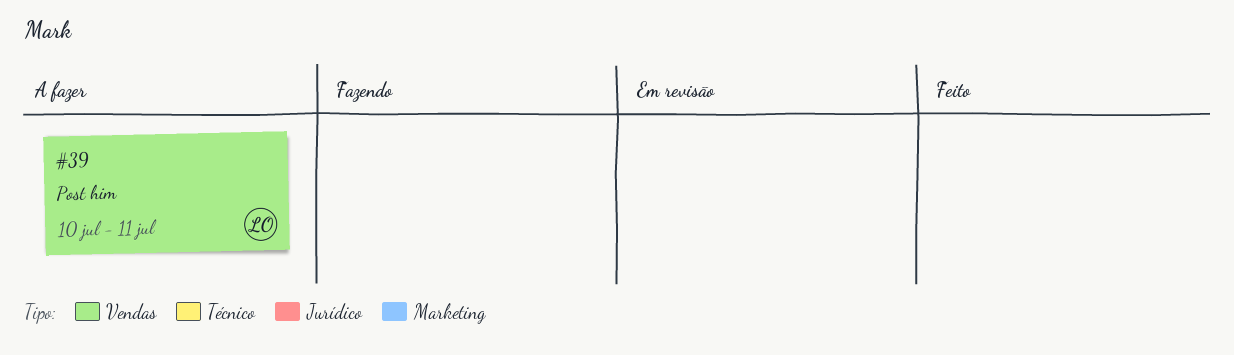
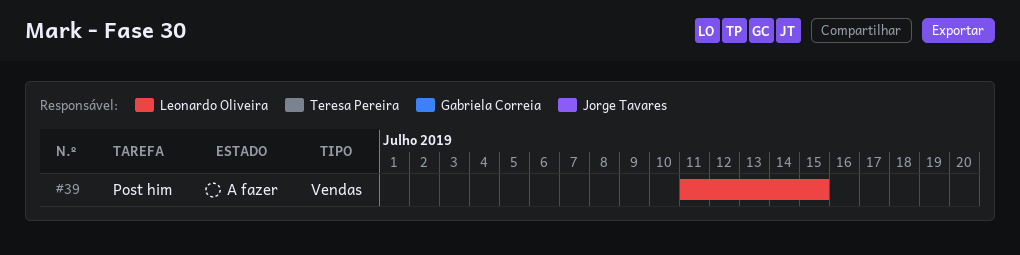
#39, start: Jul 10 -> Jul 11
#39, due: Jul 11 -> Jul 15

